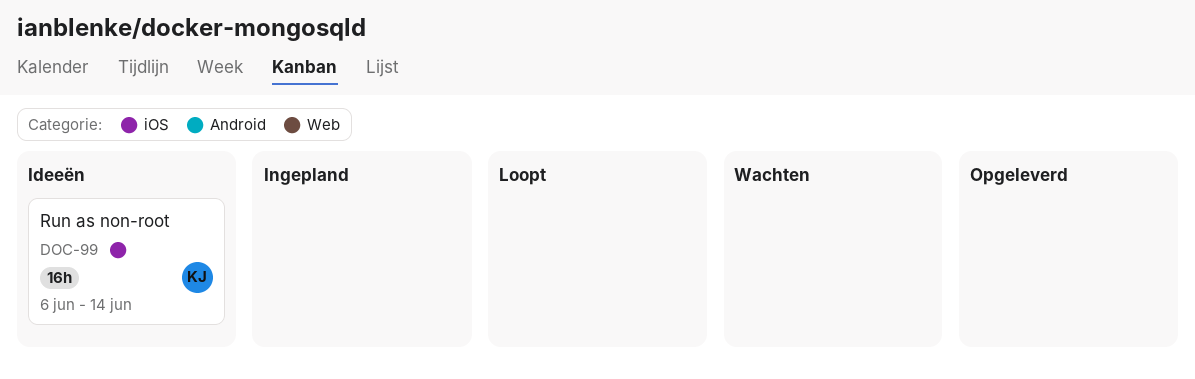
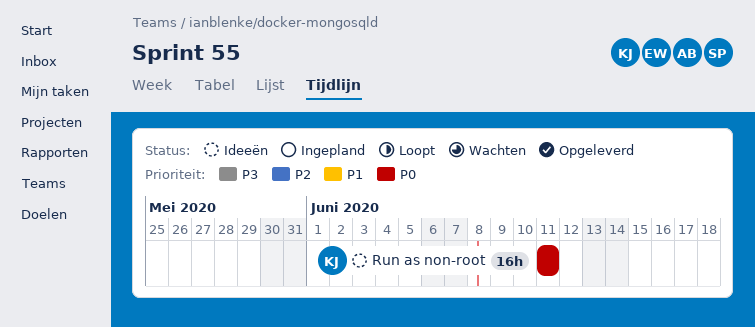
Run as non-root, start: Jun 6 -> Jun 11
Run as non-root, due: Jun 14 -> Jun 11

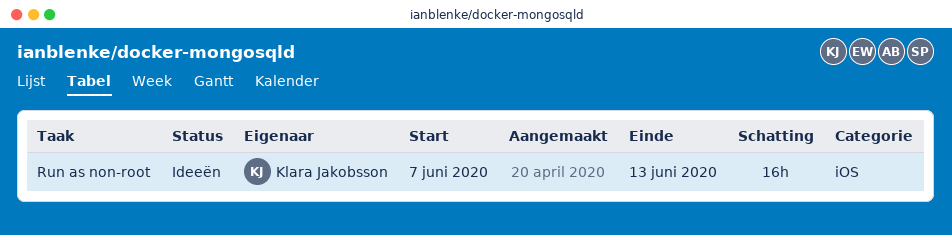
Run as non-root, start: Jun 11 -> Jun 7
Run as non-root, due: Jun 11 -> Jun 13

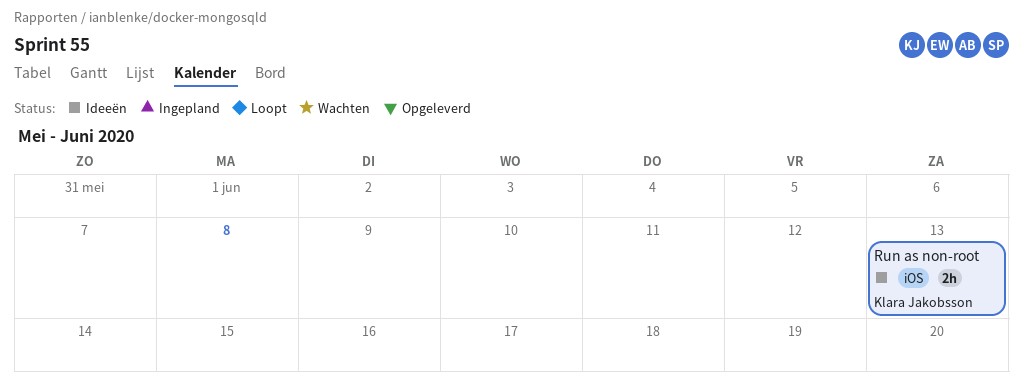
Run as non-root, estimate: 16h -> 2h

